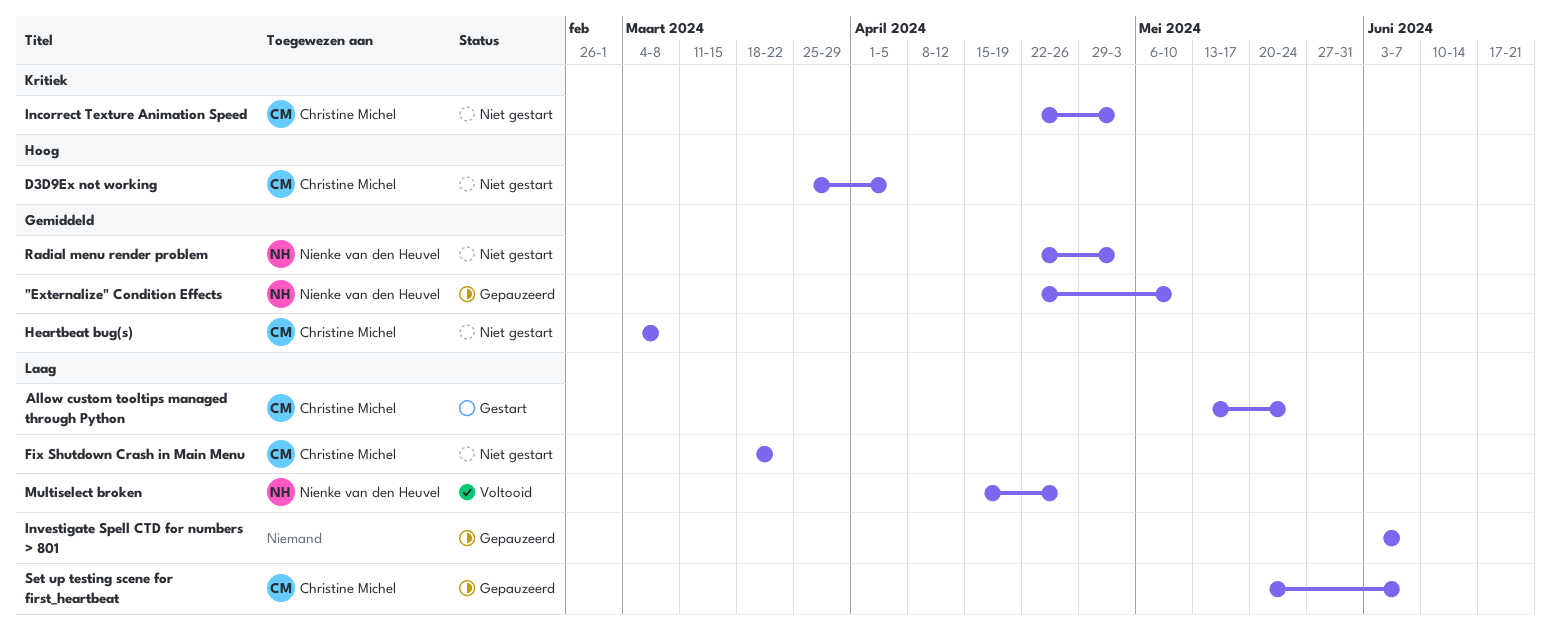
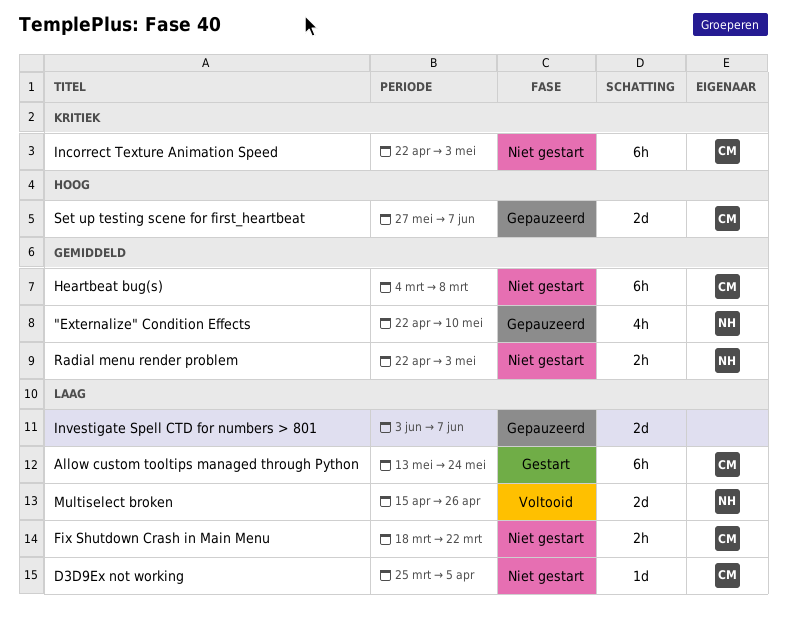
D3D9Ex not working, priority: Hoog -> Laag
Set up testing scene for first_heartbeat, priority: Laag -> Hoog
Set up testing scene for first_heartbeat, start: May 20 -> May 27

